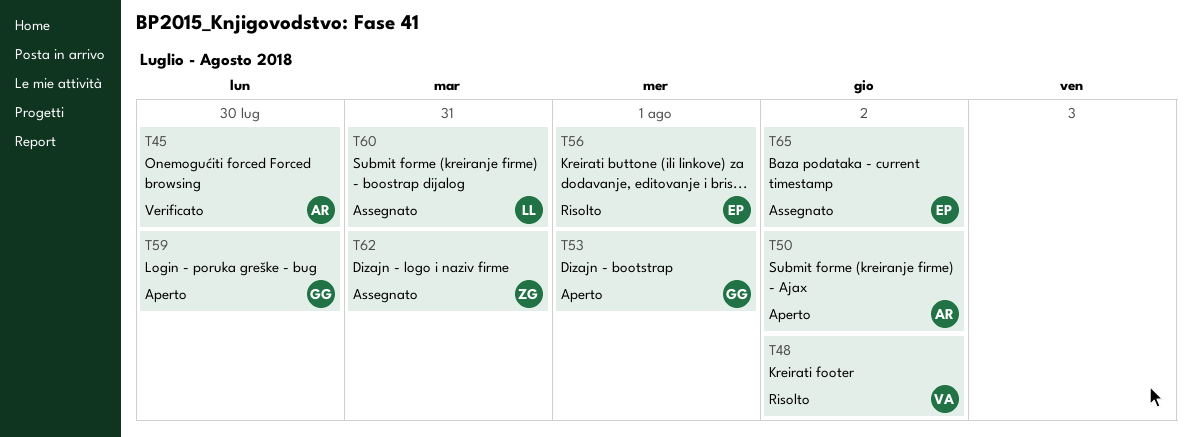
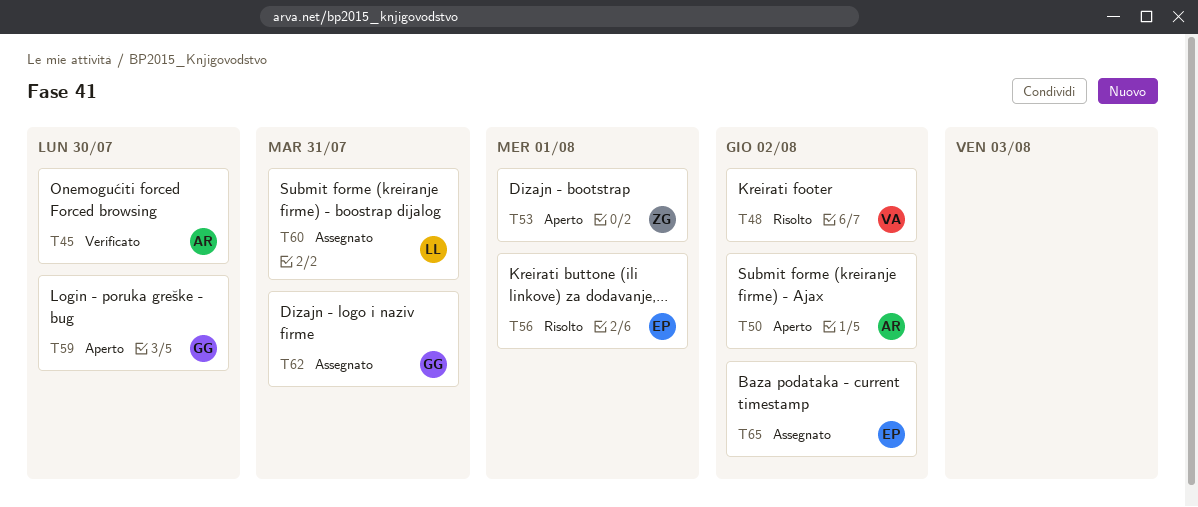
T53, owner: GG -> ZG
T62, owner: ZG -> GG

